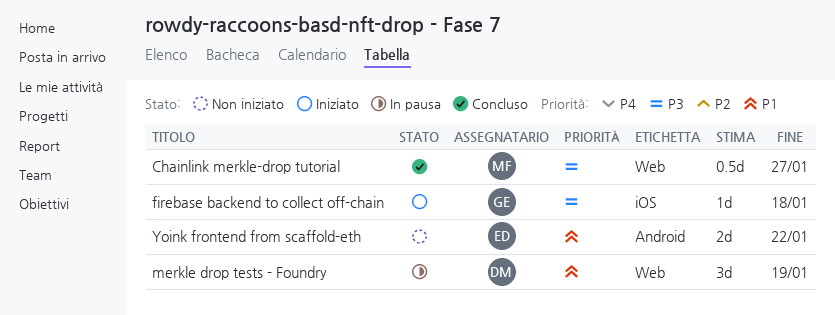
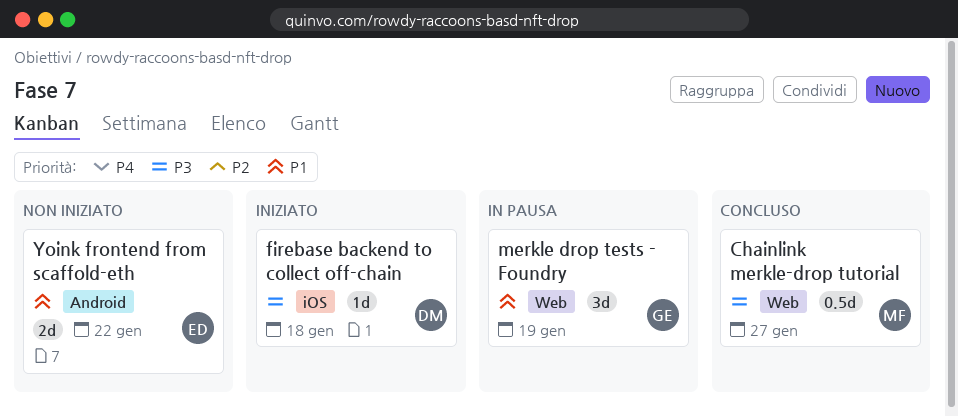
firebase backend to collect off-chain, owner: GE -> DM
merkle drop tests - Foundry, owner: DM -> GE

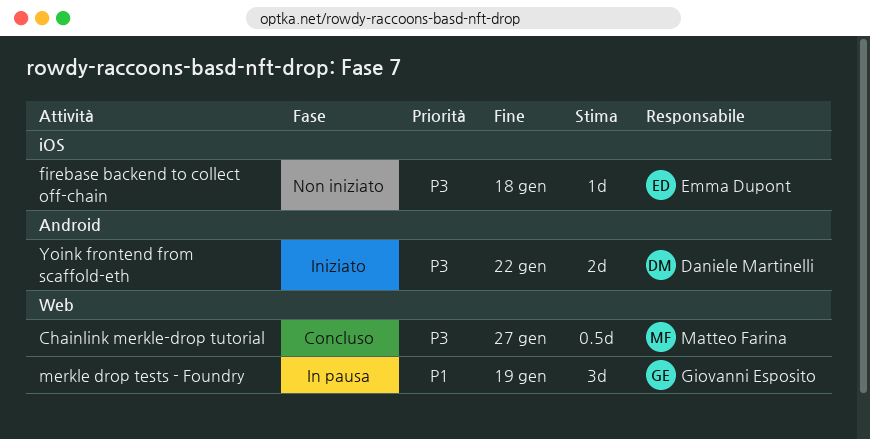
firebase backend to collect off-chain, status: Iniziato -> Non iniziato
firebase backend to collect off-chain, owner: Daniele Martinelli -> Emma Dupont
Yoink frontend from scaffold-eth, status: Non iniziato -> Iniziato
Yoink frontend from scaffold-eth, owner: Emma Dupont -> Daniele Martinelli
Yoink frontend from scaffold-eth, priority: P1 -> P3

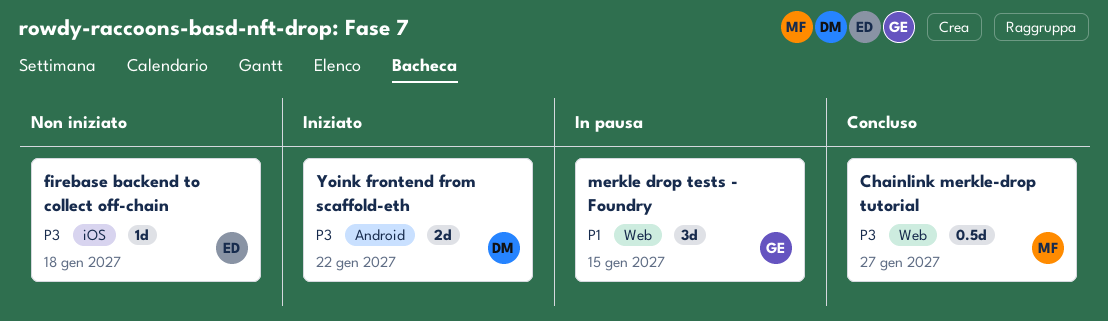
merkle drop tests - Foundry, due: Jan 19 -> Jan 15

